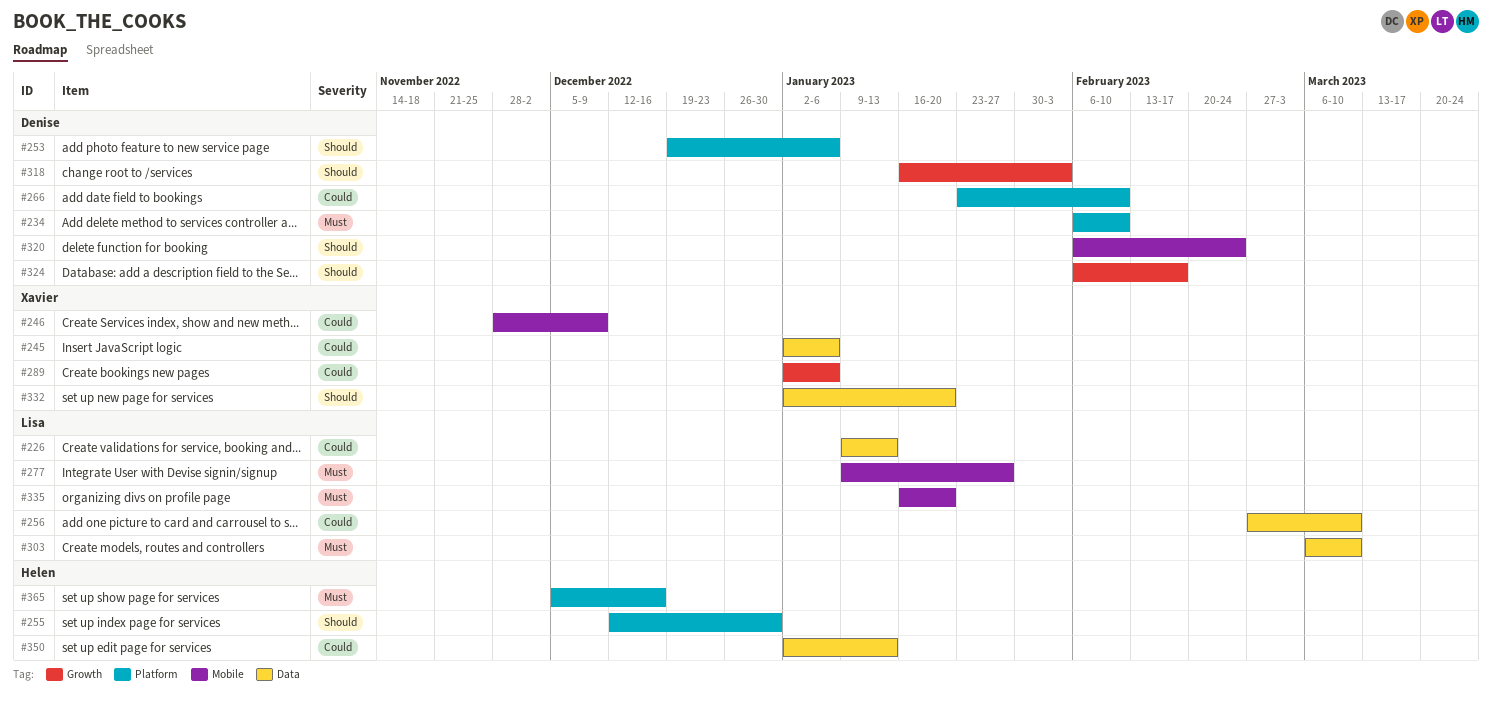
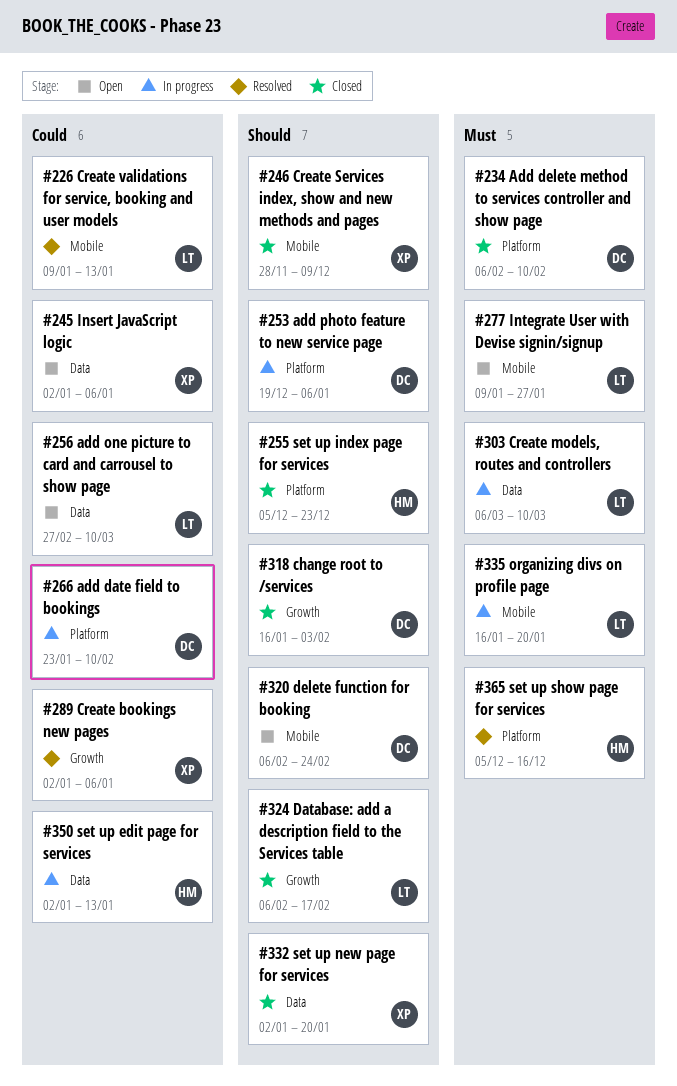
#226, label: Data -> Mobile
#246, priority: Could -> Should
#255, start: Dec 12 -> Dec 5
#255, due: Dec 30 -> Dec 23
#324, owner: Denise -> Lisa

